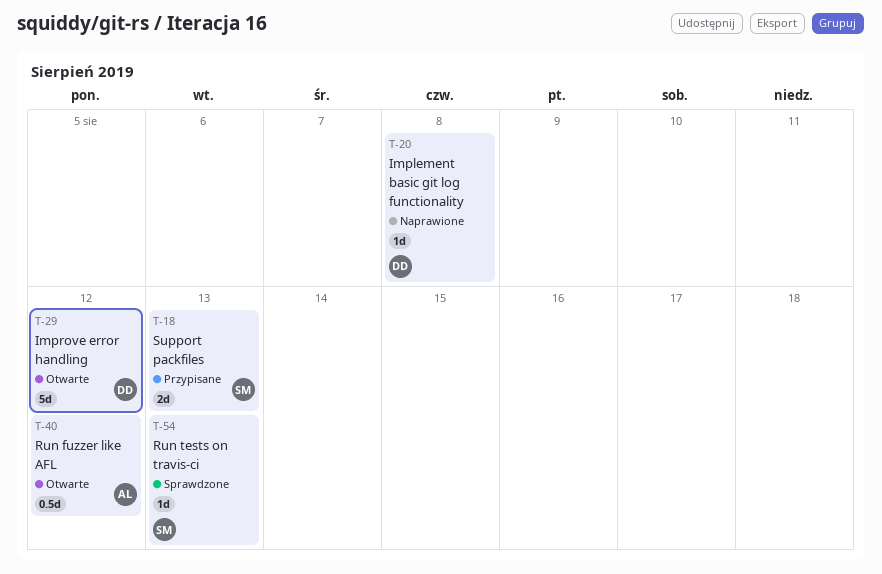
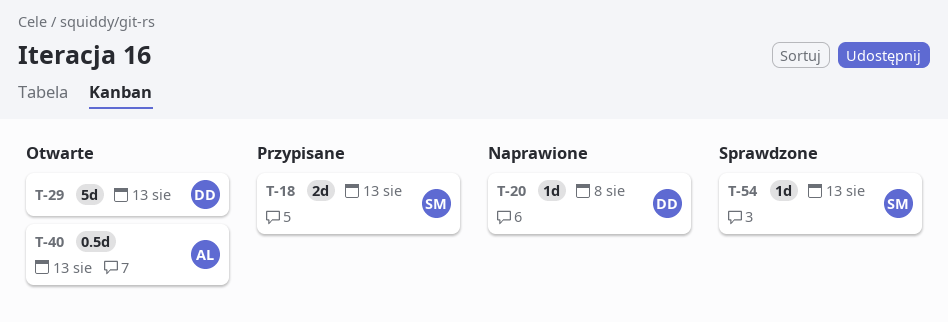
T-29, due: Aug 12 -> Aug 13
T-40, due: Aug 12 -> Aug 13

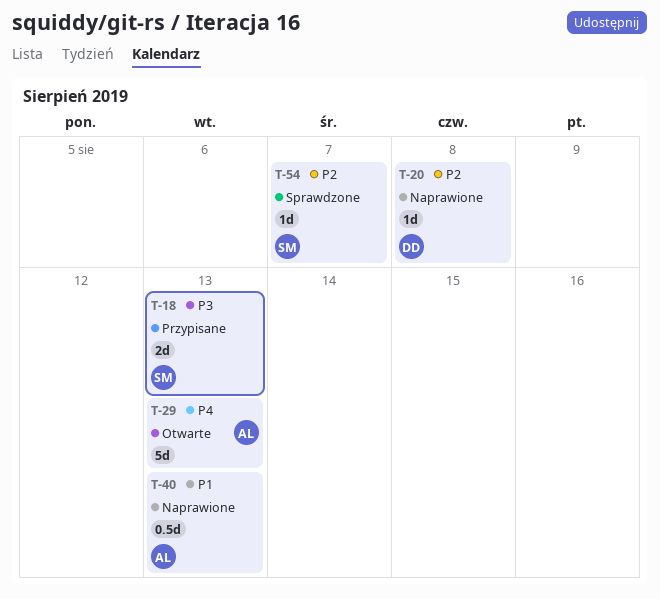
T-29, owner: DD -> AL
T-40, status: Otwarte -> Naprawione
T-54, due: Aug 13 -> Aug 7

